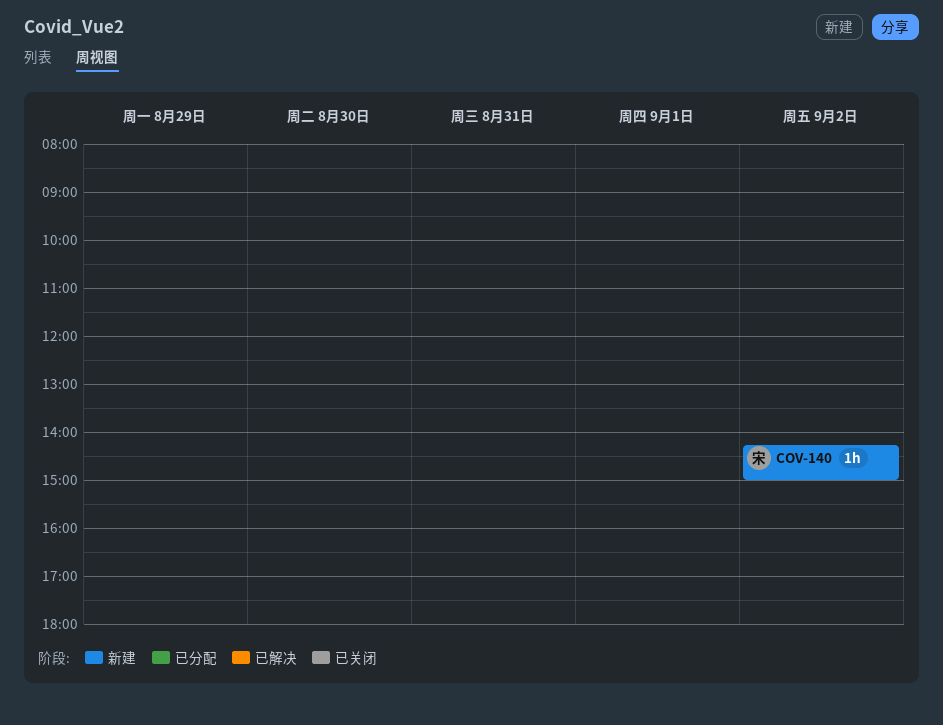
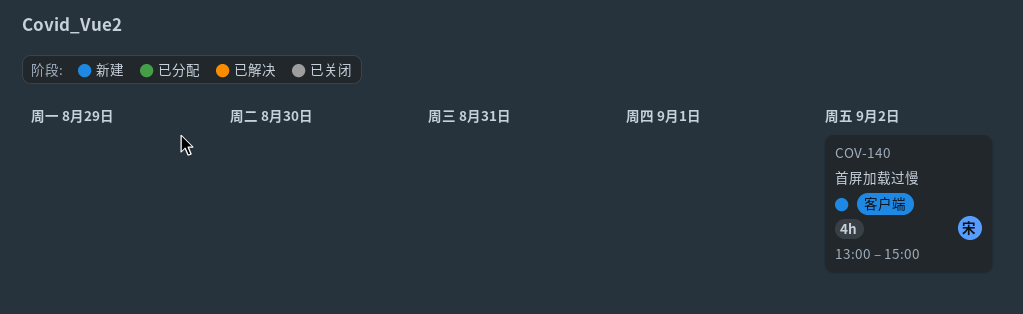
COV-140, estimate: 1h -> 4h
COV-140, begins: 14:15 -> 13:00

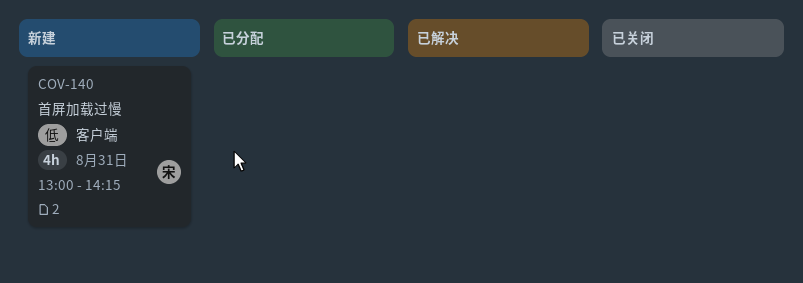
COV-140, day: Sep 2 -> Aug 31
COV-140, ends: 15:00 -> 14:15

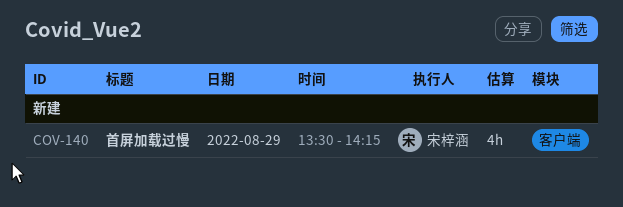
COV-140, day: Aug 31 -> Aug 29
COV-140, begins: 13:00 -> 13:30

